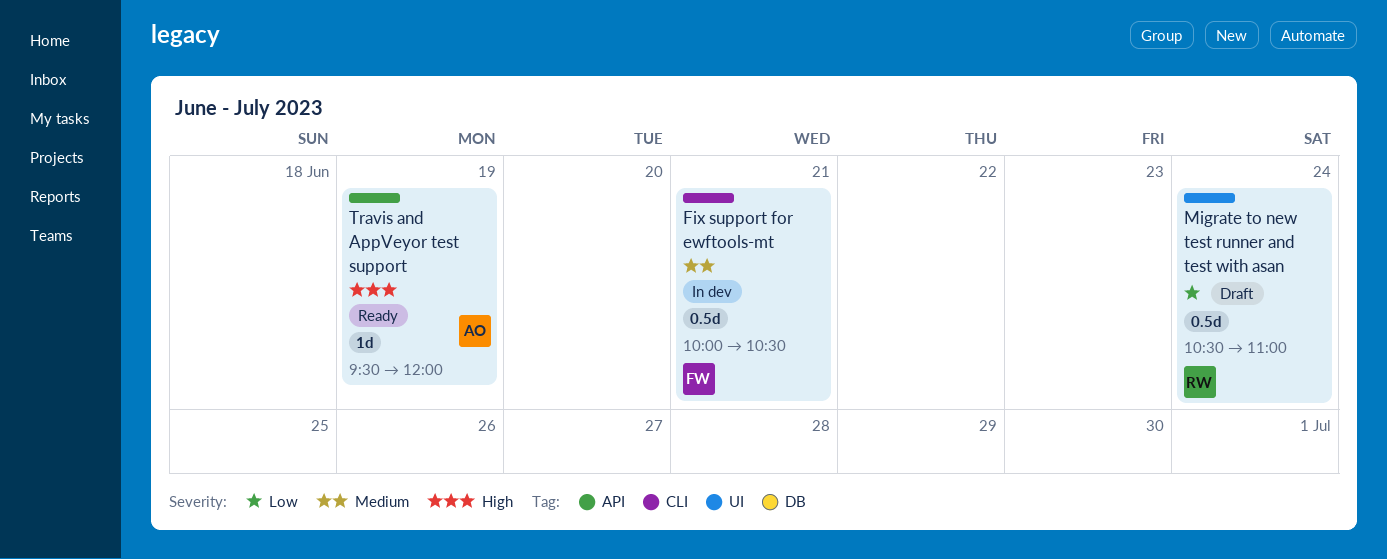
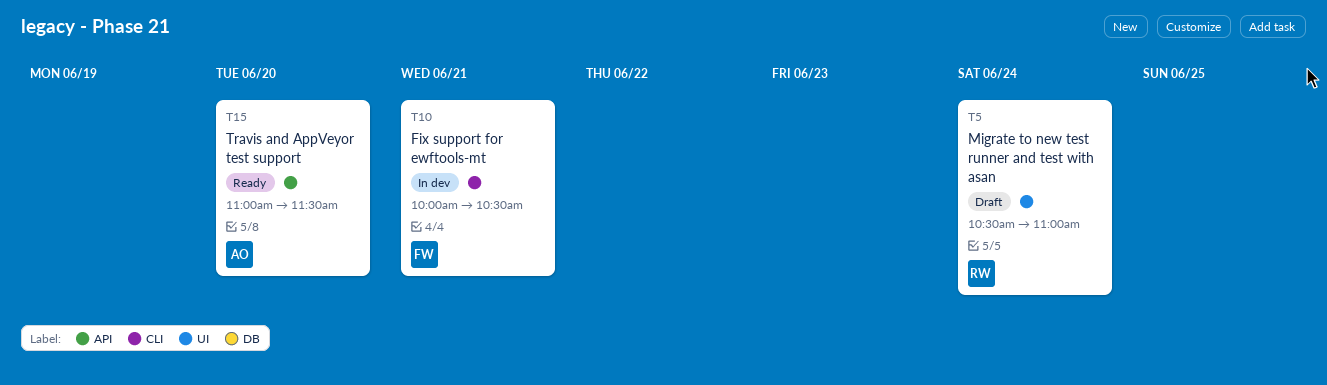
Travis and AppVeyor test support, day: Jun 19 -> Jun 20
Travis and AppVeyor test support, begins: 09:30 -> 11:00
Travis and AppVeyor test support, ends: 12:00 -> 11:30

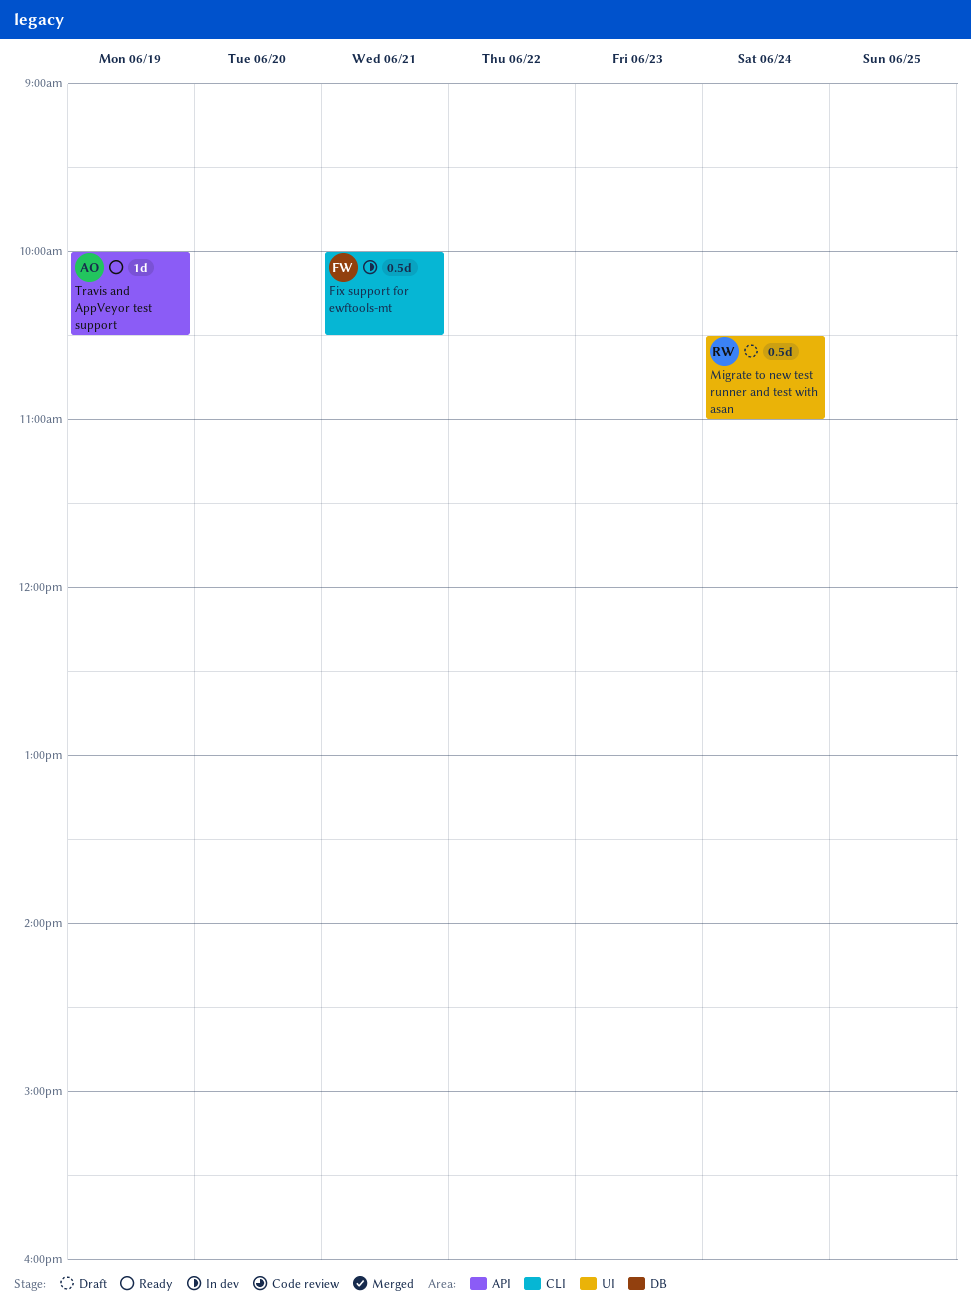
Travis and AppVeyor test support, day: Jun 20 -> Jun 19
Travis and AppVeyor test support, begins: 11:00 -> 10:00
Travis and AppVeyor test support, ends: 11:30 -> 10:30

